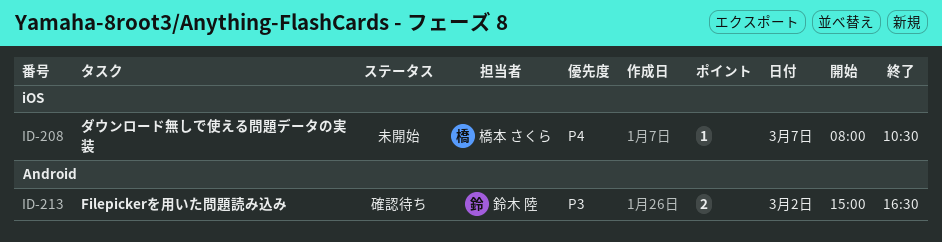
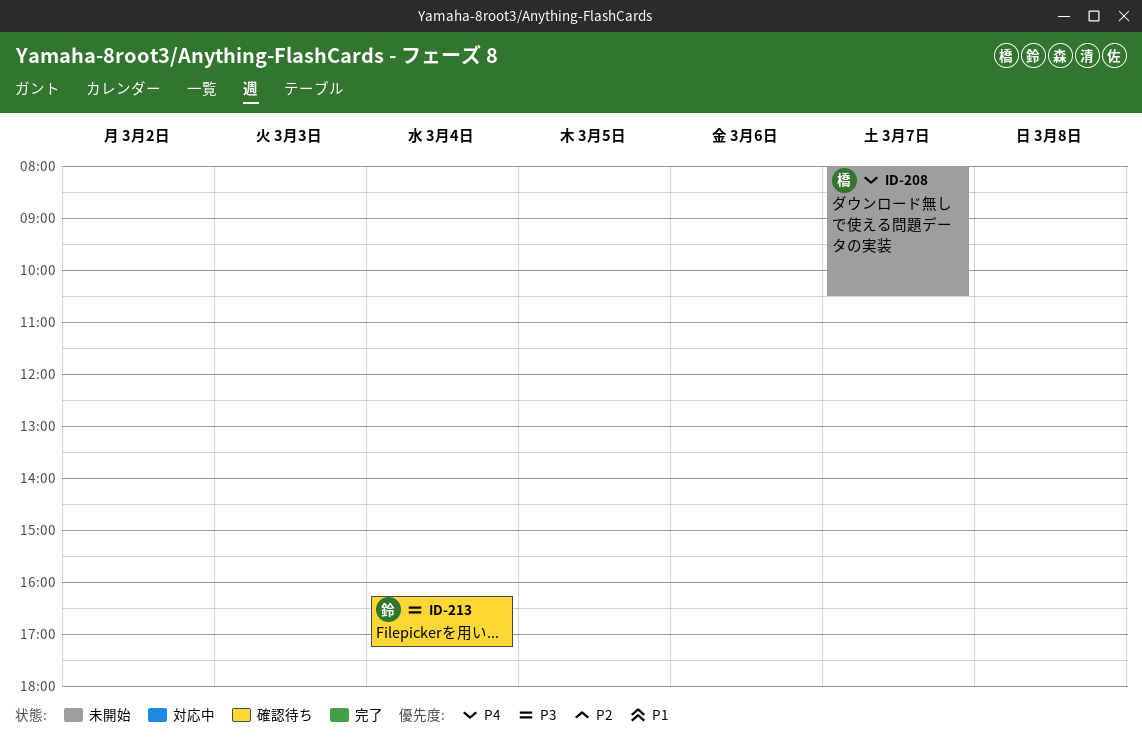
ID-213, day: Mar 2 -> Mar 4
ID-213, begins: 15:00 -> 16:15
ID-213, ends: 16:30 -> 17:15

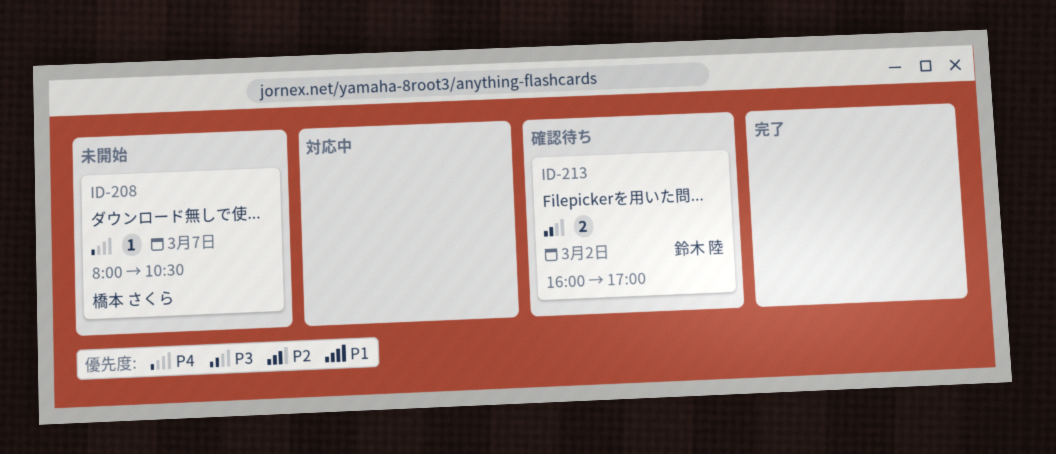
ID-213, day: Mar 4 -> Mar 2
ID-213, begins: 16:15 -> 16:00
ID-213, ends: 17:15 -> 17:00

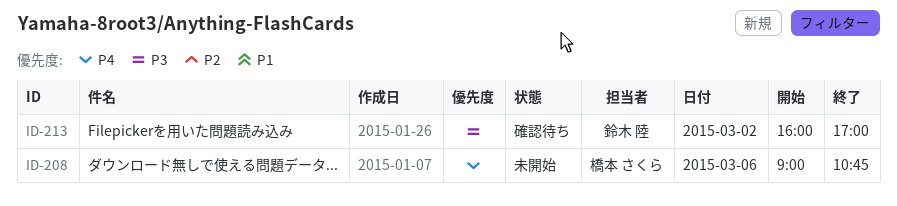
ID-208, day: Mar 7 -> Mar 6
ID-208, begins: 08:00 -> 09:00
ID-208, ends: 10:30 -> 10:45

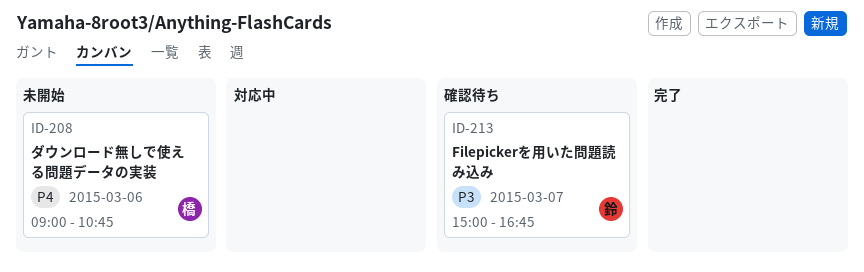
ID-213, day: Mar 2 -> Mar 7
ID-213, begins: 16:00 -> 15:00
ID-213, ends: 17:00 -> 16:45

